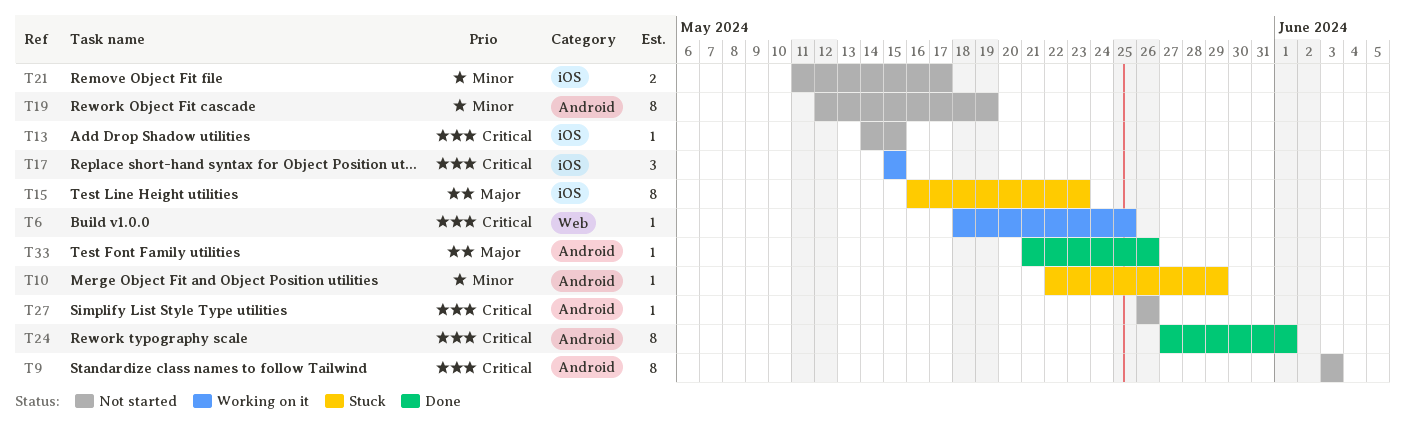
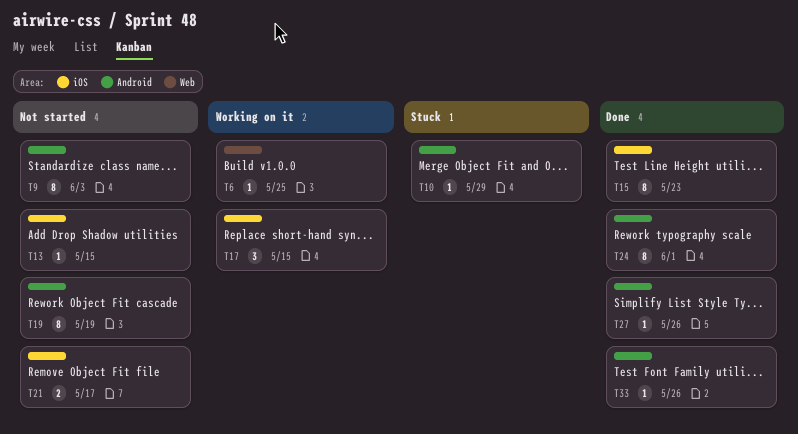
T15, status: Stuck -> Done
T27, status: Not started -> Done

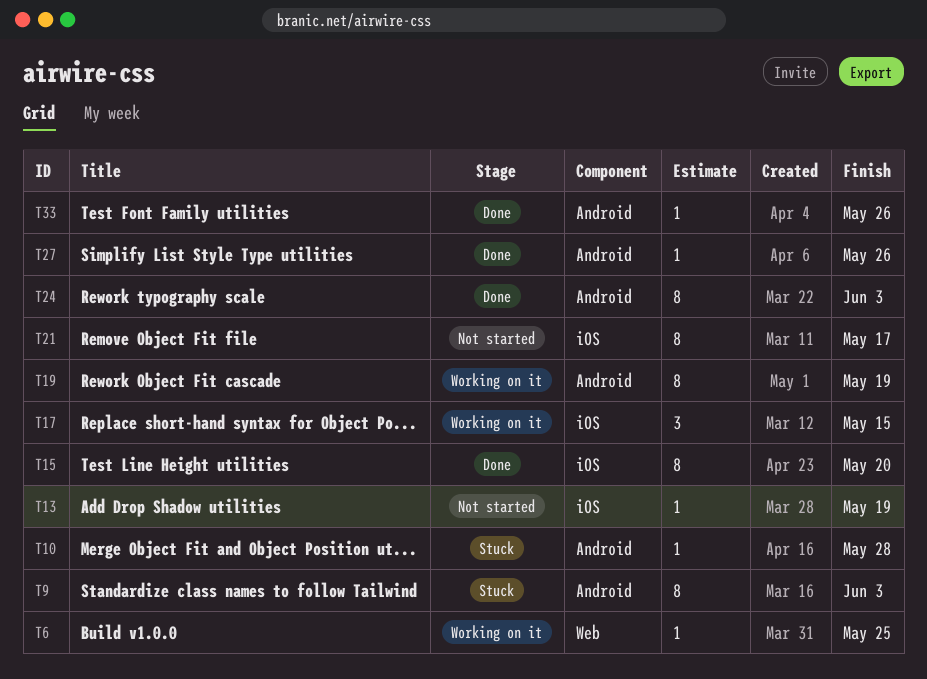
T9, status: Not started -> Stuck
T10, due: May 29 -> May 28
T13, due: May 15 -> May 19
T15, due: May 23 -> May 20
T19, status: Not started -> Working on it
T21, estimate: 2 -> 8
T24, due: Jun 1 -> Jun 3

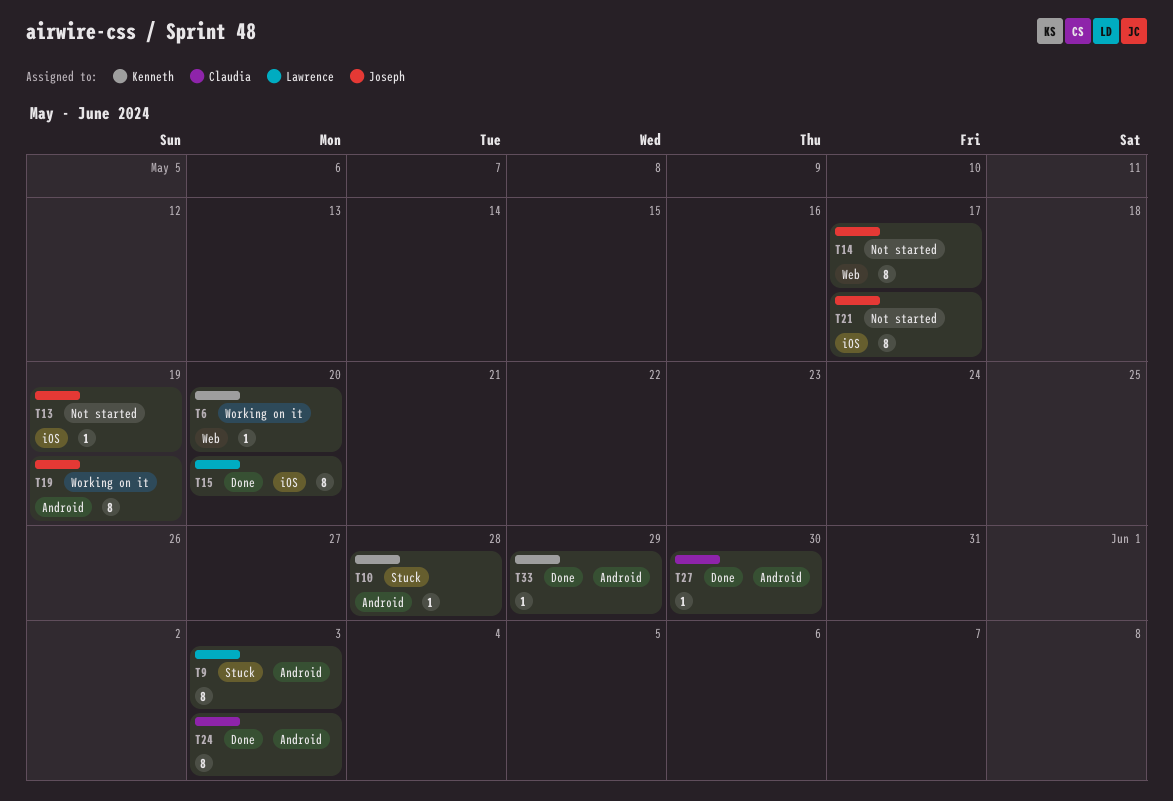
T6, due: May 25 -> May 20
T14: none -> present
T17: present -> none
T27, due: May 26 -> May 30
T33, due: May 26 -> May 29

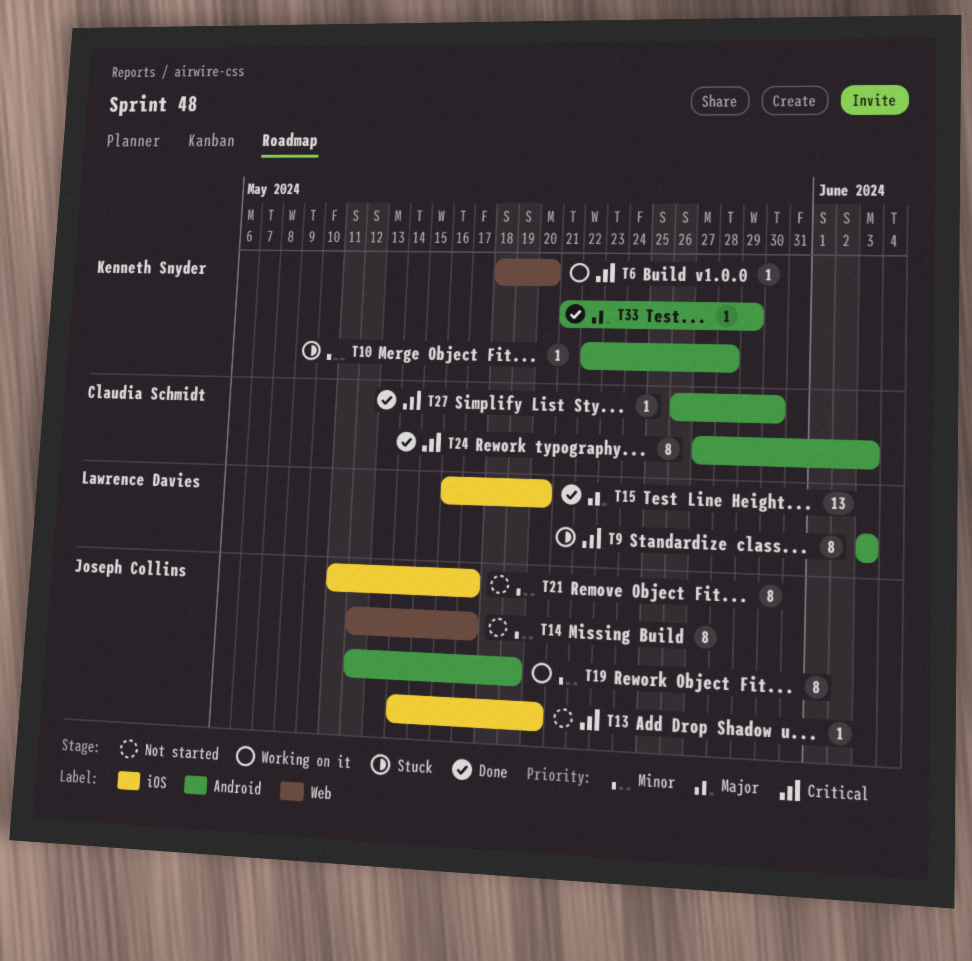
T13, due: May 19 -> May 20
T15, estimate: 8 -> 13

